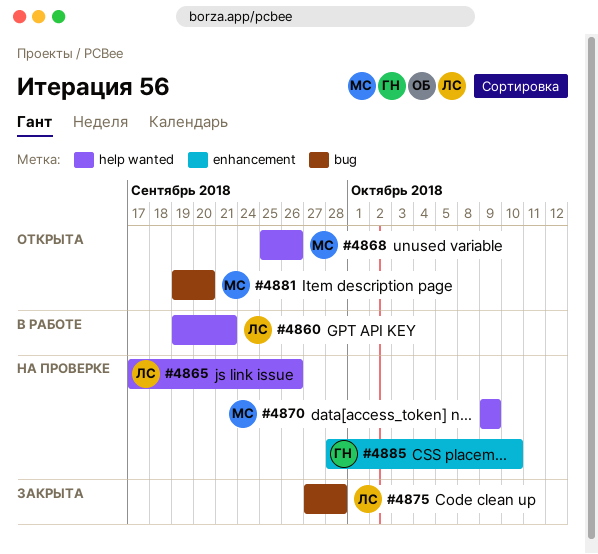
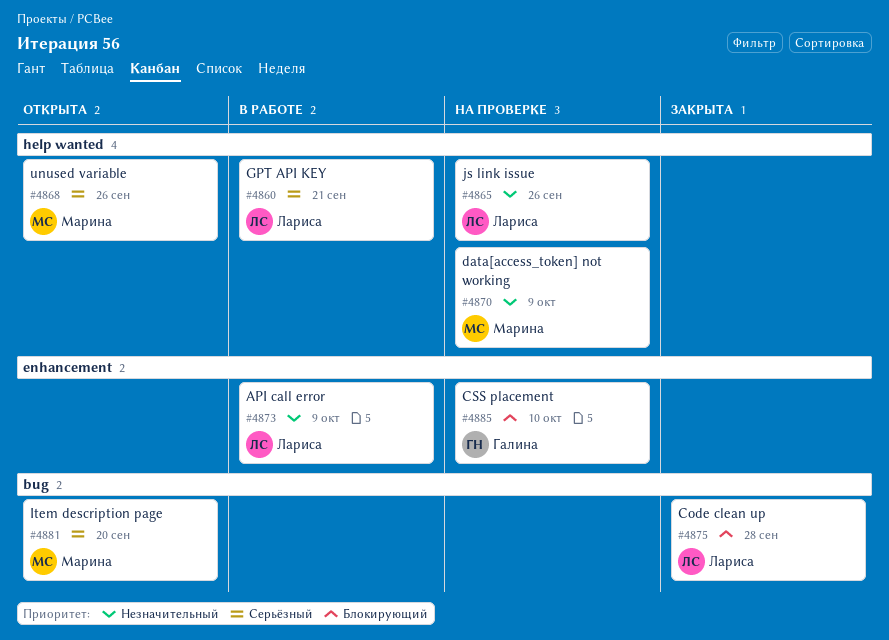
#4873: none -> present

